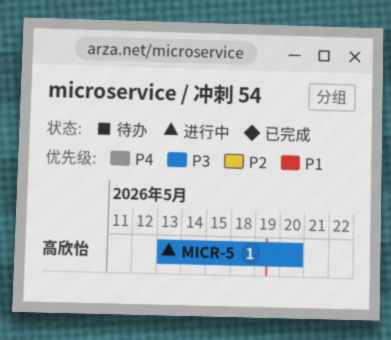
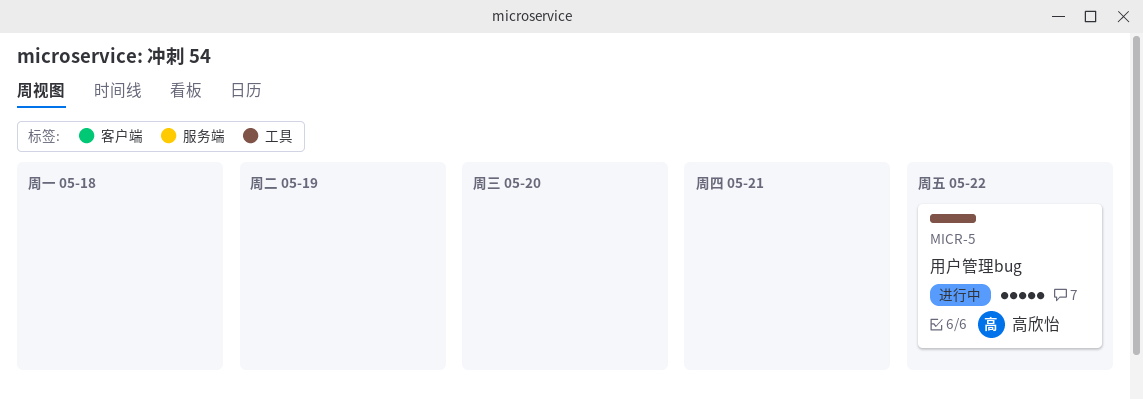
MICR-5, estimate: 1 -> 5
MICR-5, due: May 20 -> May 22

